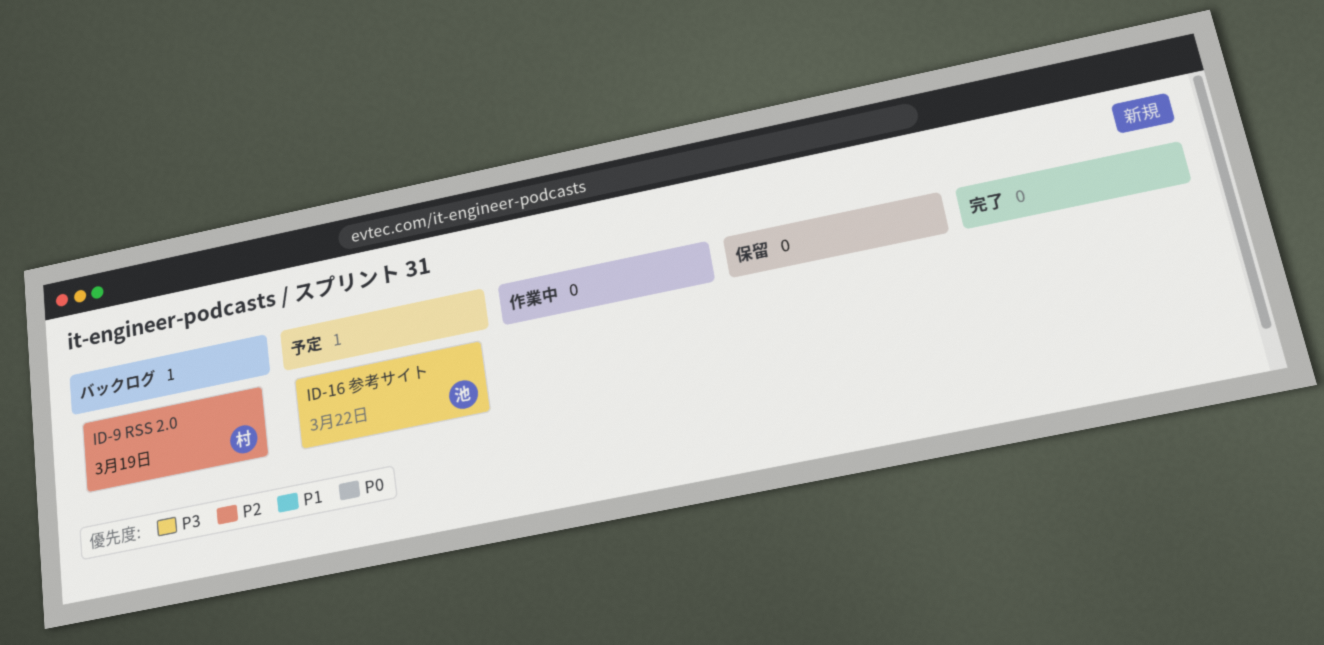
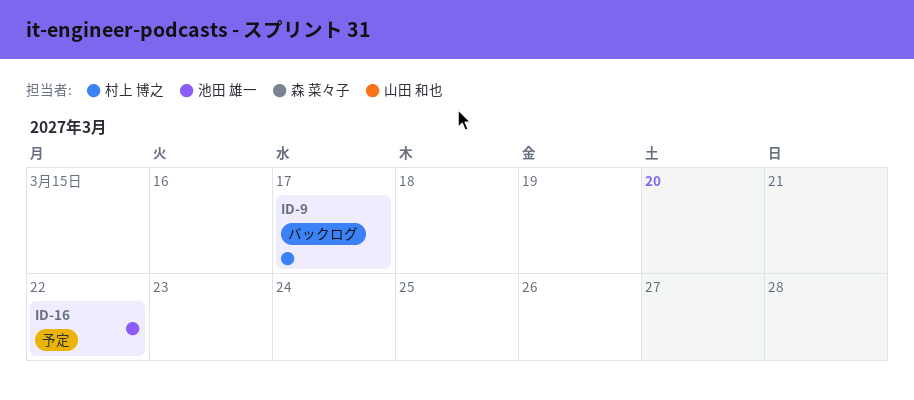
ID-9, due: Mar 19 -> Mar 17

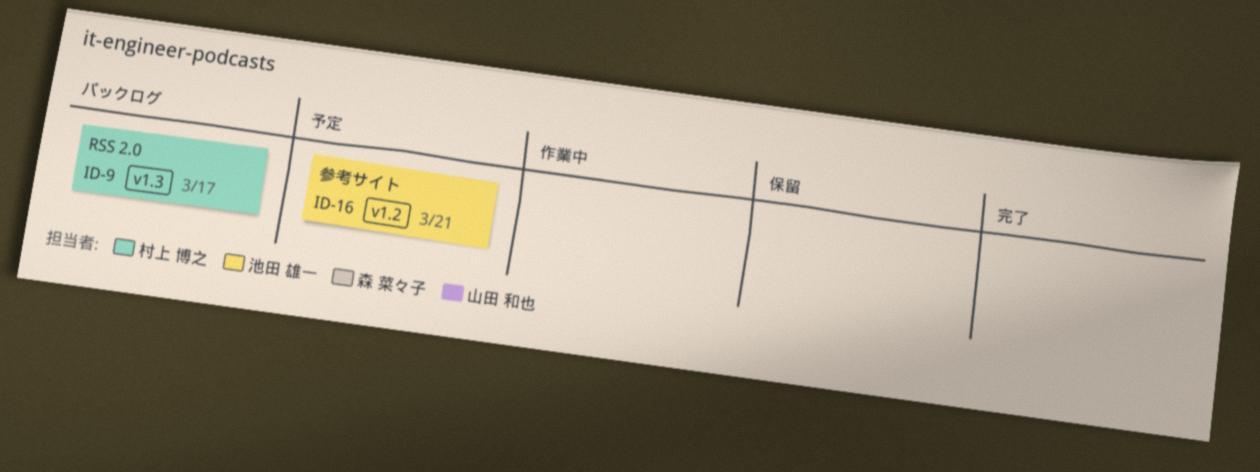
ID-16, due: Mar 22 -> Mar 21

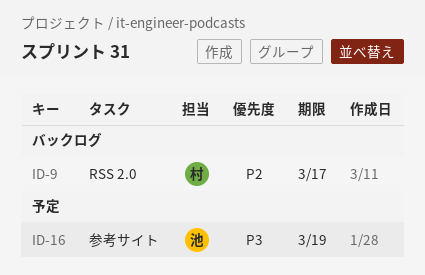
ID-16, due: Mar 21 -> Mar 19

